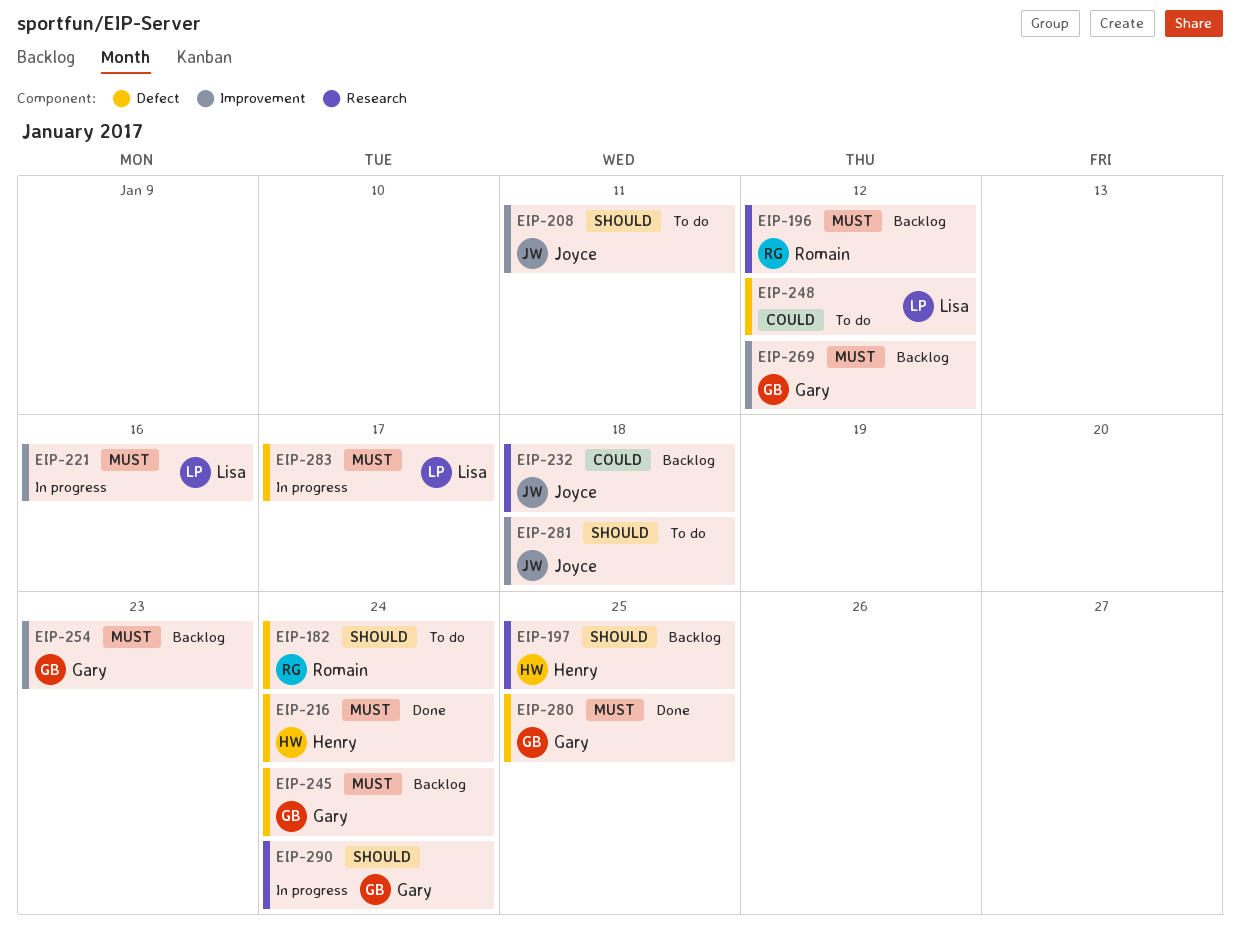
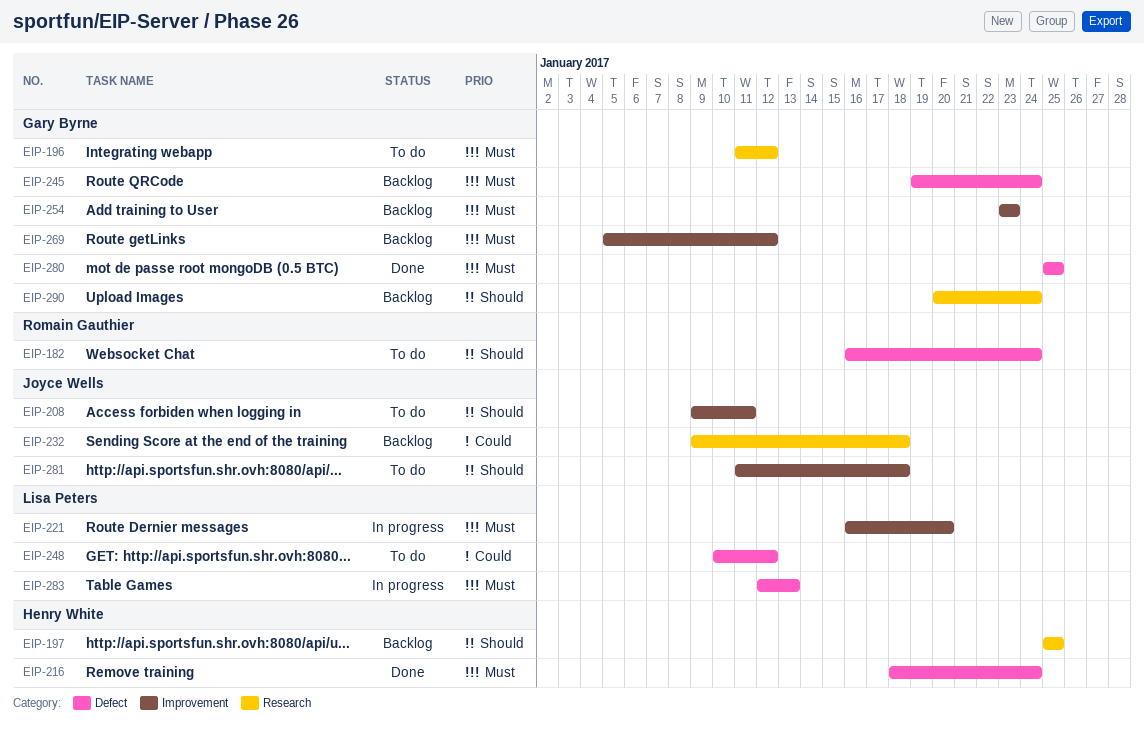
EIP-196, status: Backlog -> To do
EIP-196, owner: Romain Gauthier -> Gary Byrne
EIP-221, due: Jan 16 -> Jan 20
EIP-283, due: Jan 17 -> Jan 13
EIP-290, status: In progress -> Backlog

